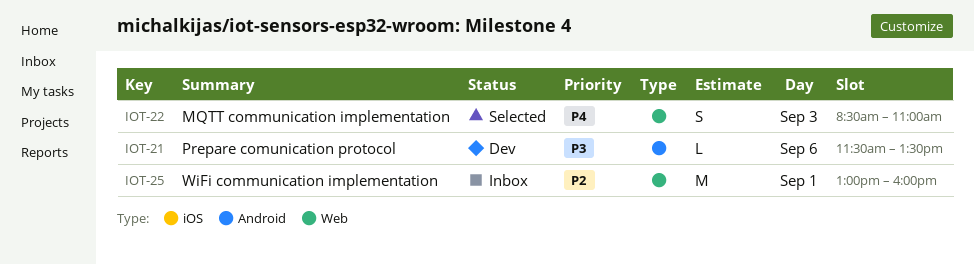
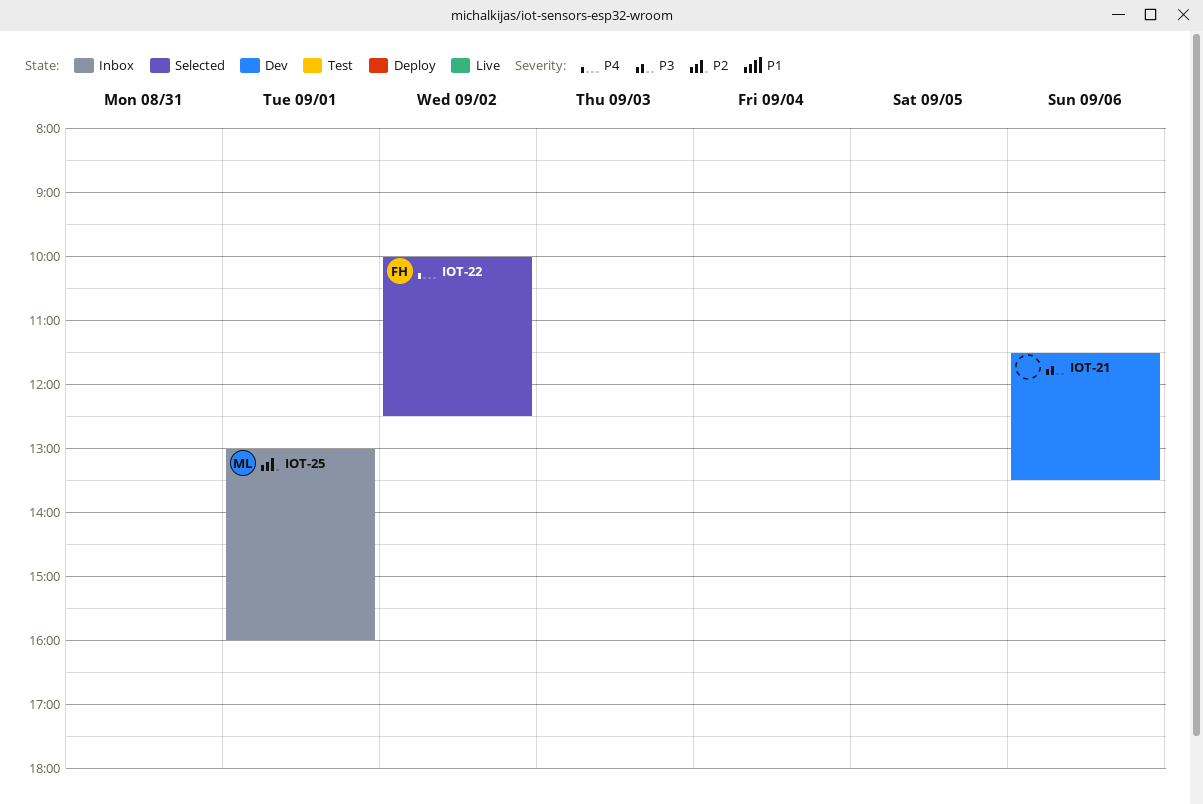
IOT-22, day: Sep 3 -> Sep 2
IOT-22, begins: 08:30 -> 10:00
IOT-22, ends: 11:00 -> 12:30

